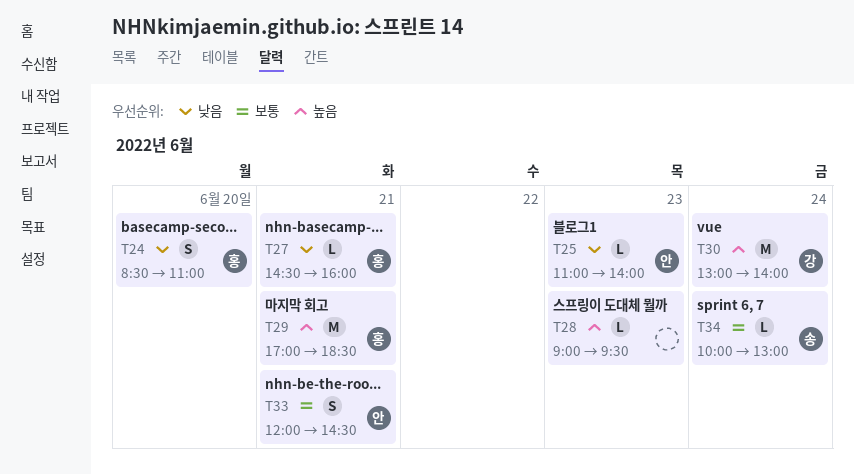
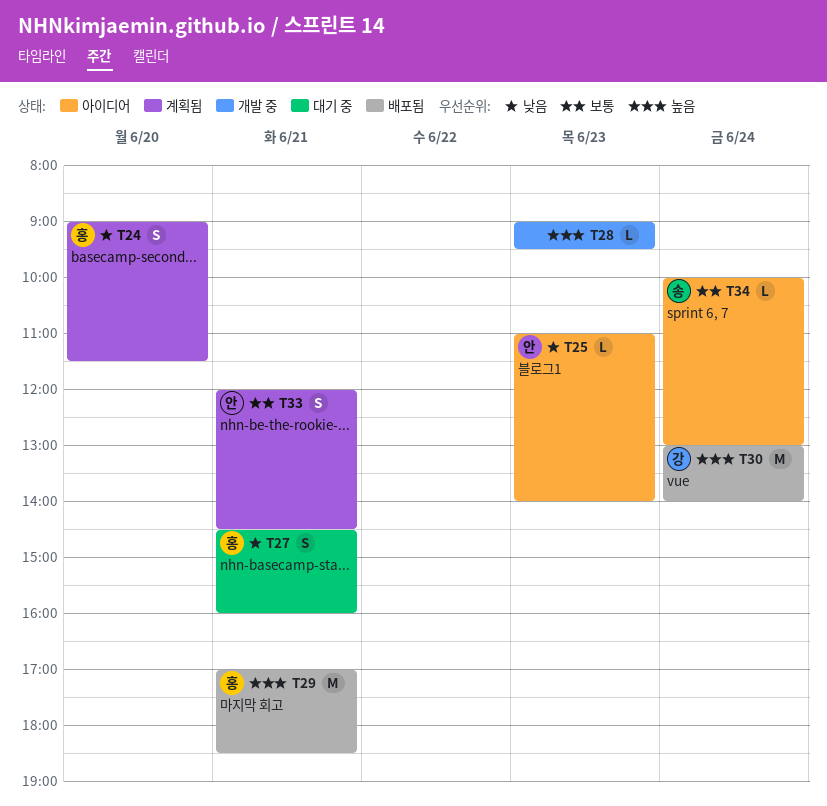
T24, begins: 08:30 -> 09:00
T24, ends: 11:00 -> 11:30
T27, estimate: L -> S

